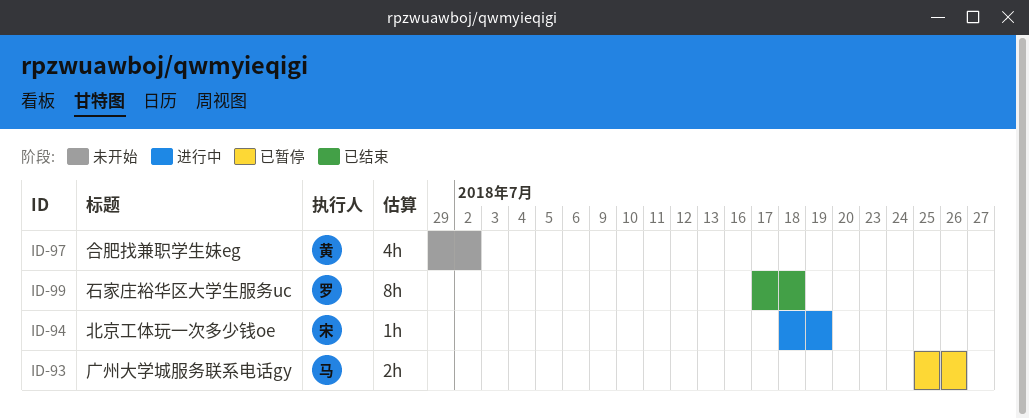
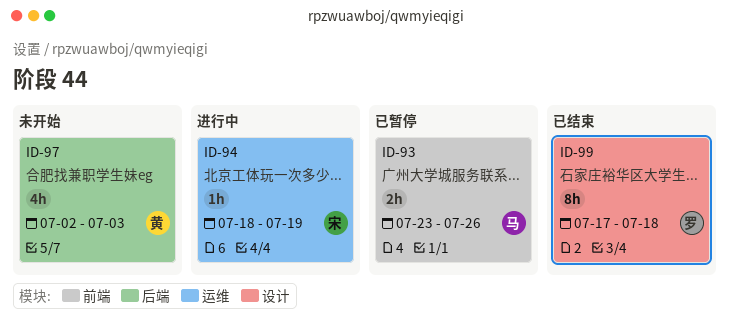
ID-93, start: Jul 25 -> Jul 23
ID-97, start: Jun 29 -> Jul 2
ID-97, due: Jul 2 -> Jul 3

